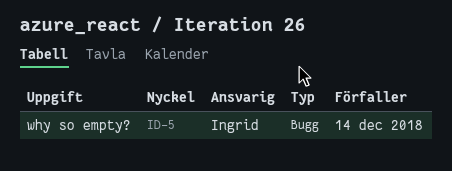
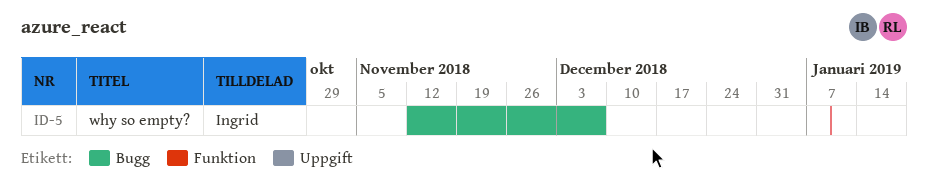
ID-5, due: Dec 14 -> Dec 7

